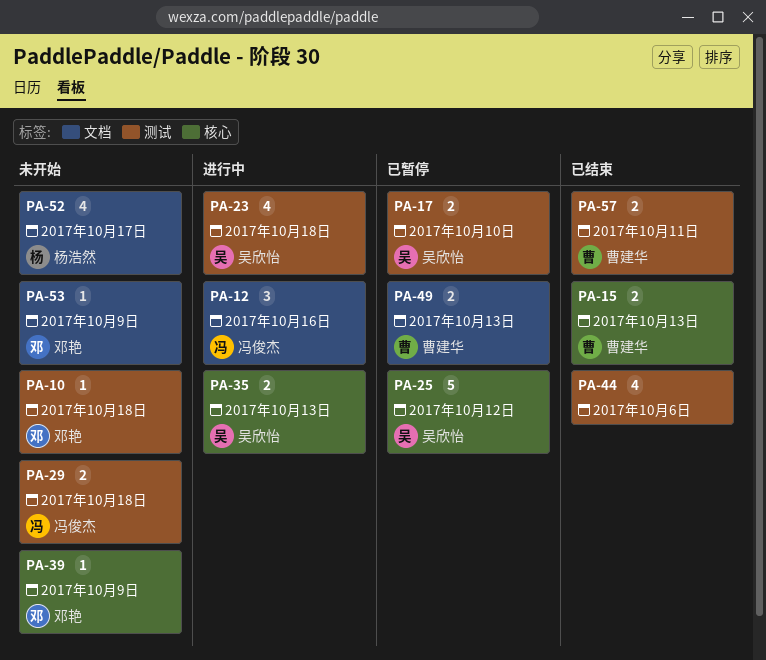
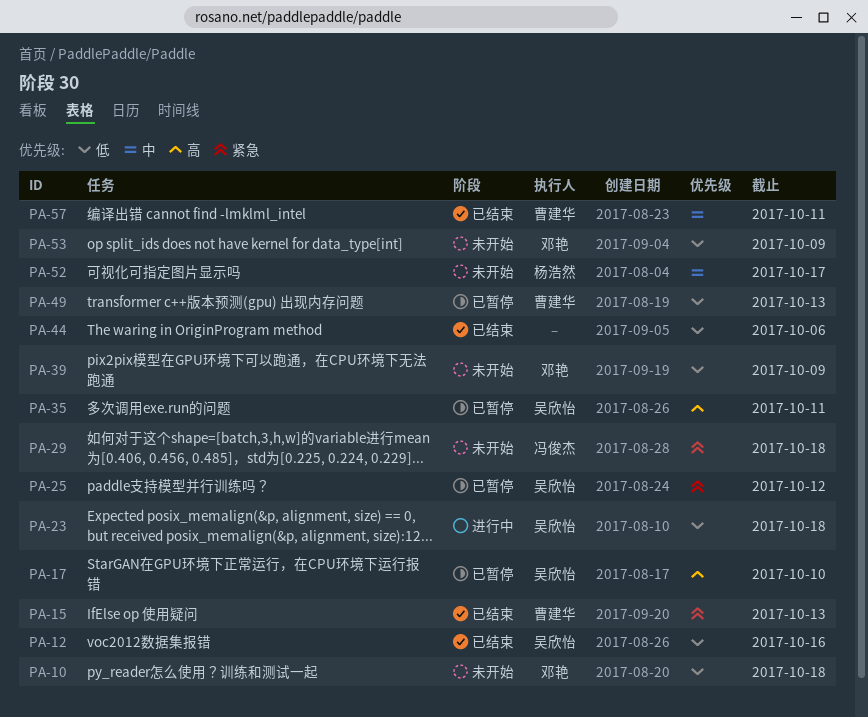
PA-12, status: 进行中 -> 已结束
PA-12, owner: 冯俊杰 -> 吴欣怡
PA-35, status: 进行中 -> 已暂停
PA-35, due: Oct 13 -> Oct 11

